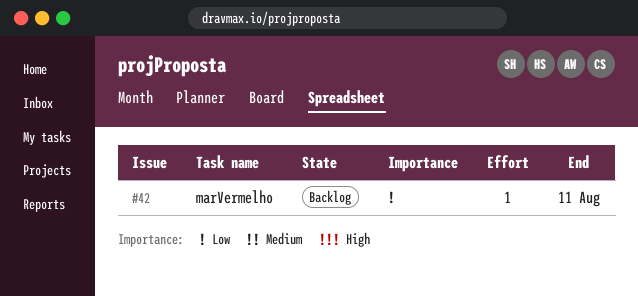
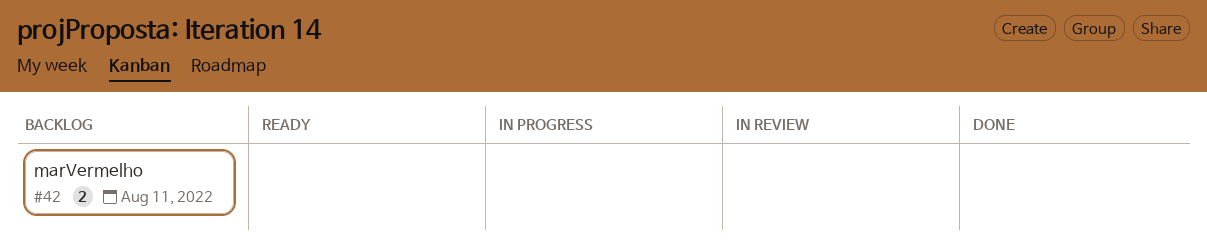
#42, estimate: 1 -> 2

